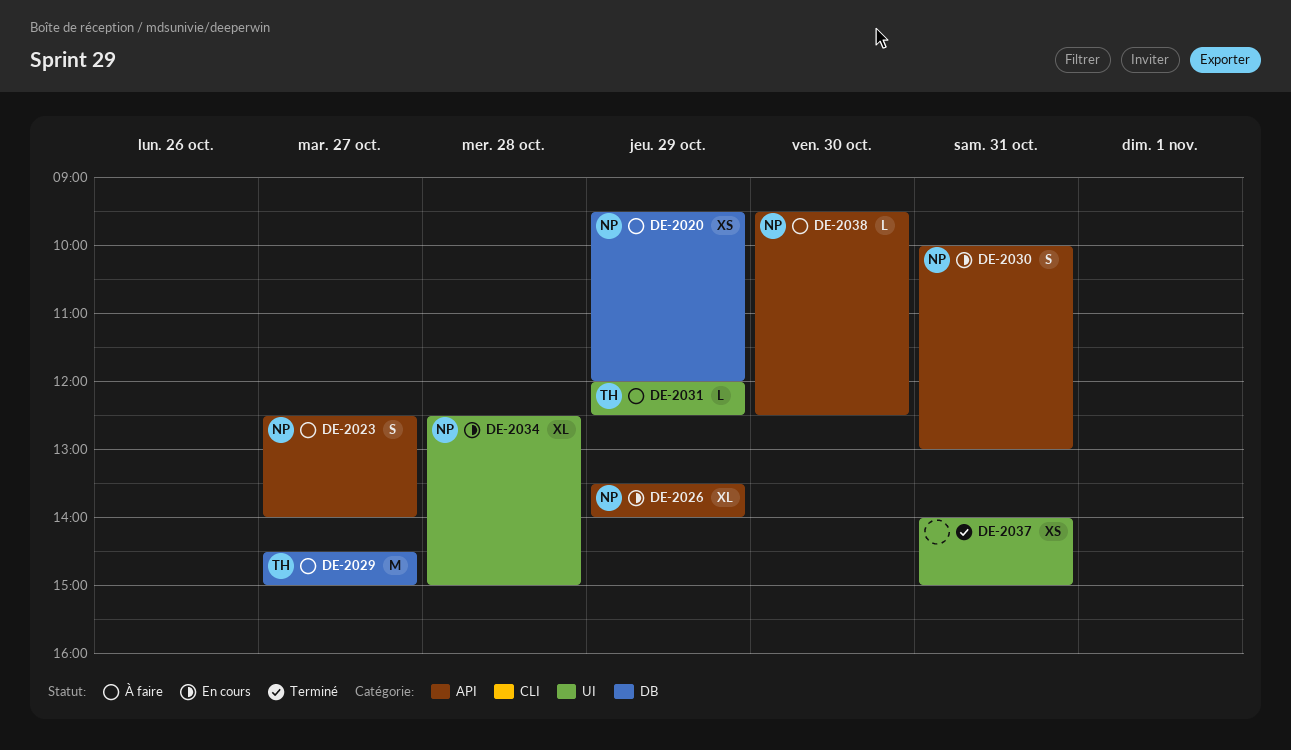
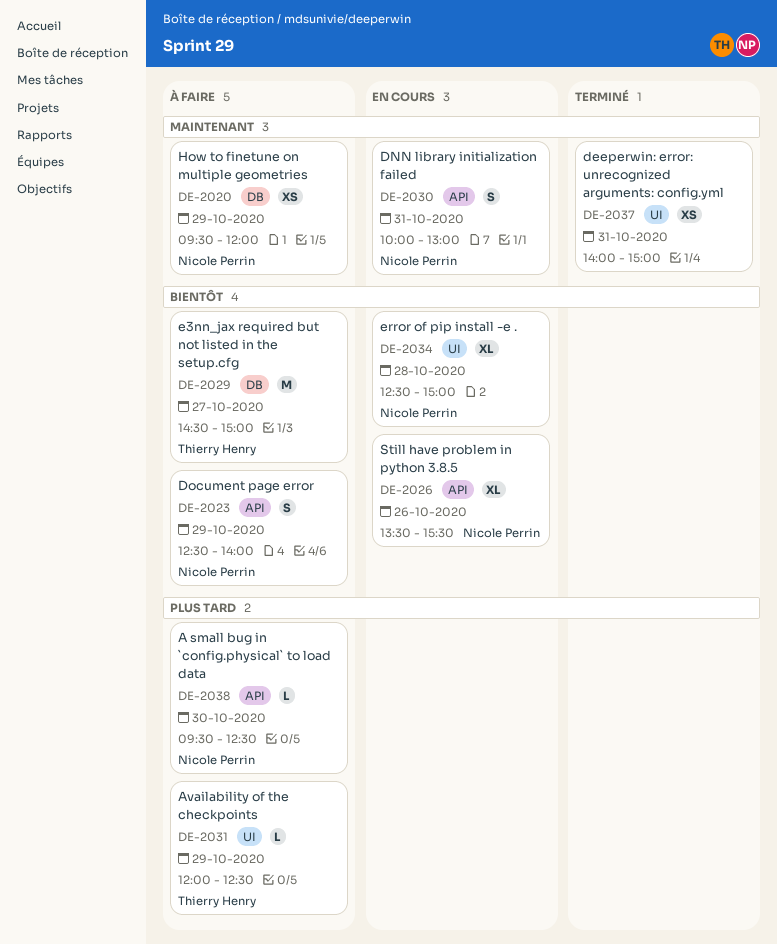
DE-2023, day: Oct 27 -> Oct 29
DE-2026, day: Oct 29 -> Oct 26
DE-2026, ends: 14:00 -> 15:30

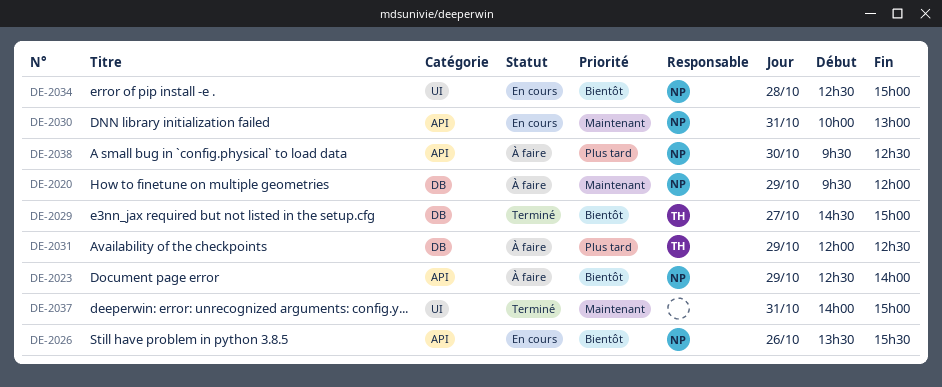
DE-2029, status: À faire -> Terminé
DE-2031, label: UI -> DB

